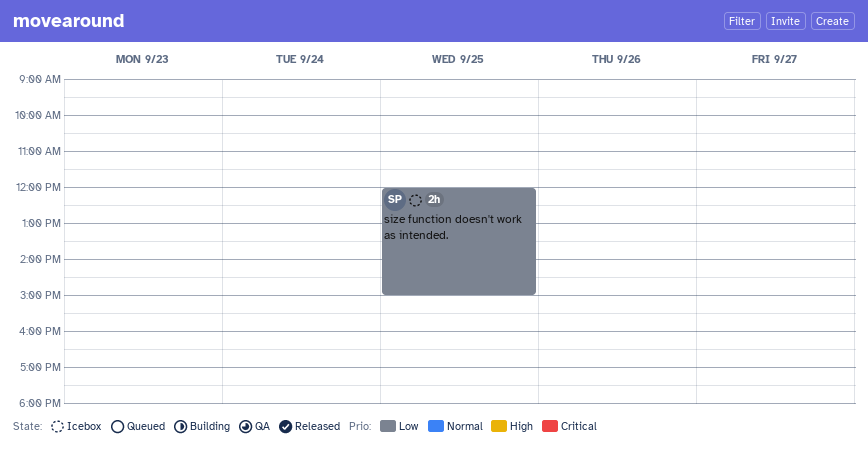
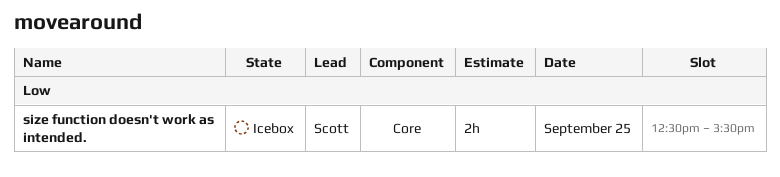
size function doesn't work as intended., begins: 12:00 -> 12:30
size function doesn't work as intended., ends: 15:00 -> 15:30

